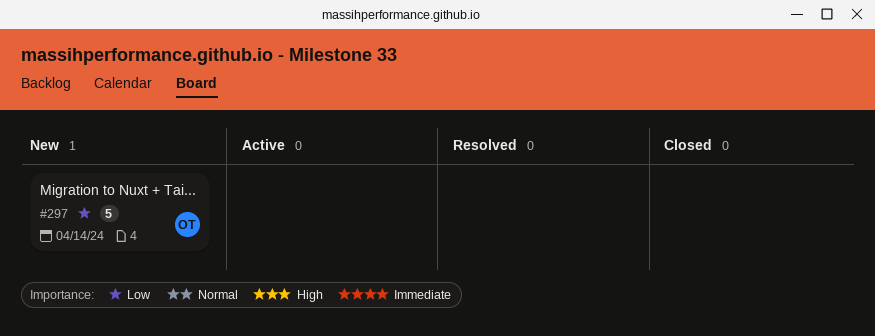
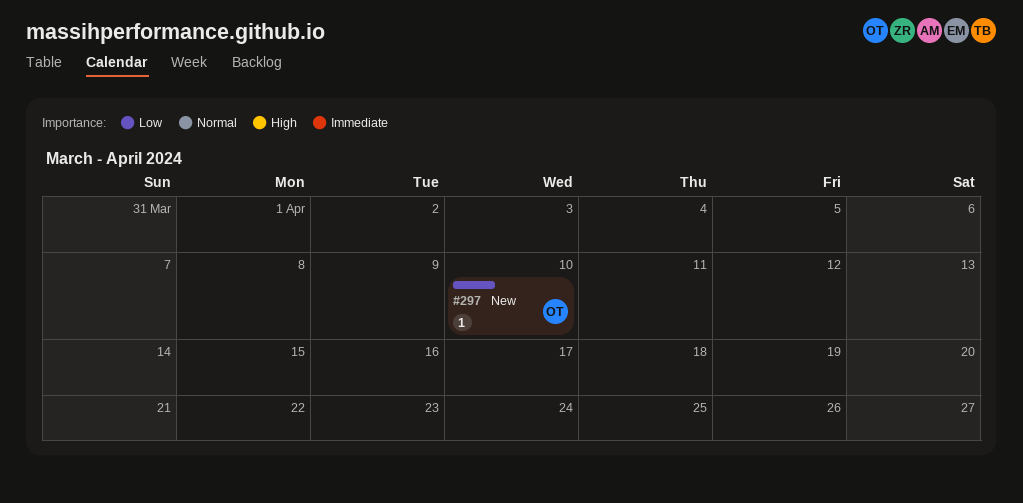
#297, estimate: 5 -> 1
#297, due: Apr 14 -> Apr 10

